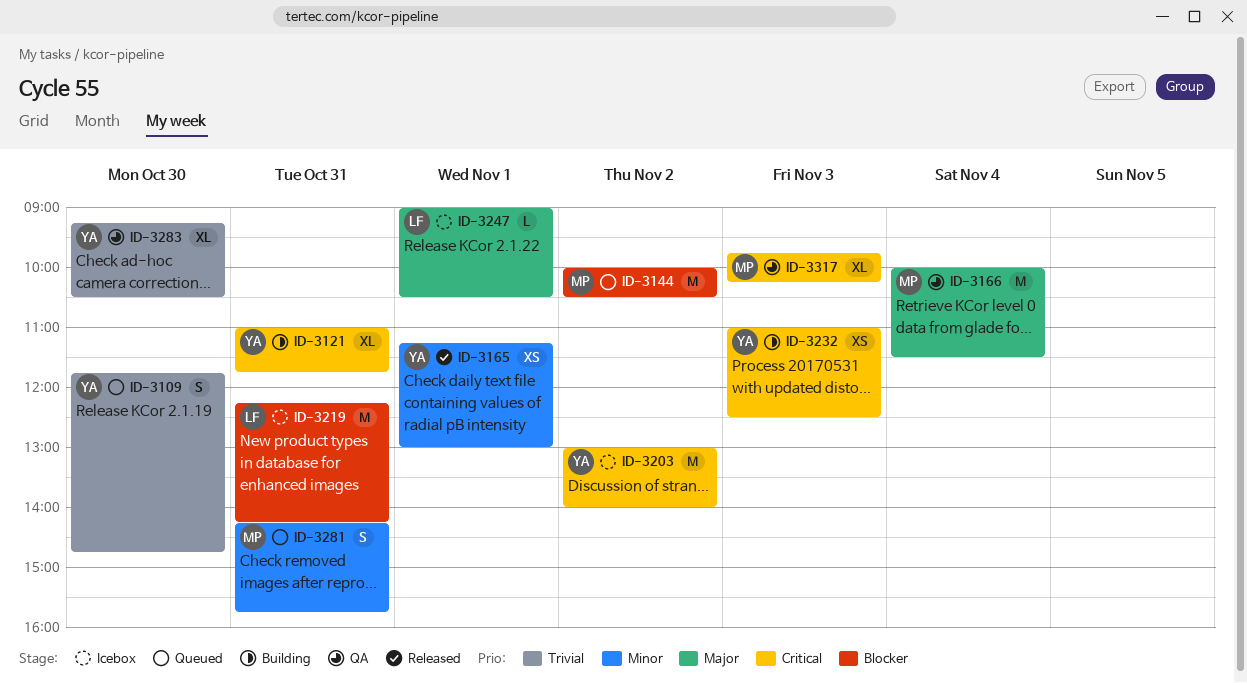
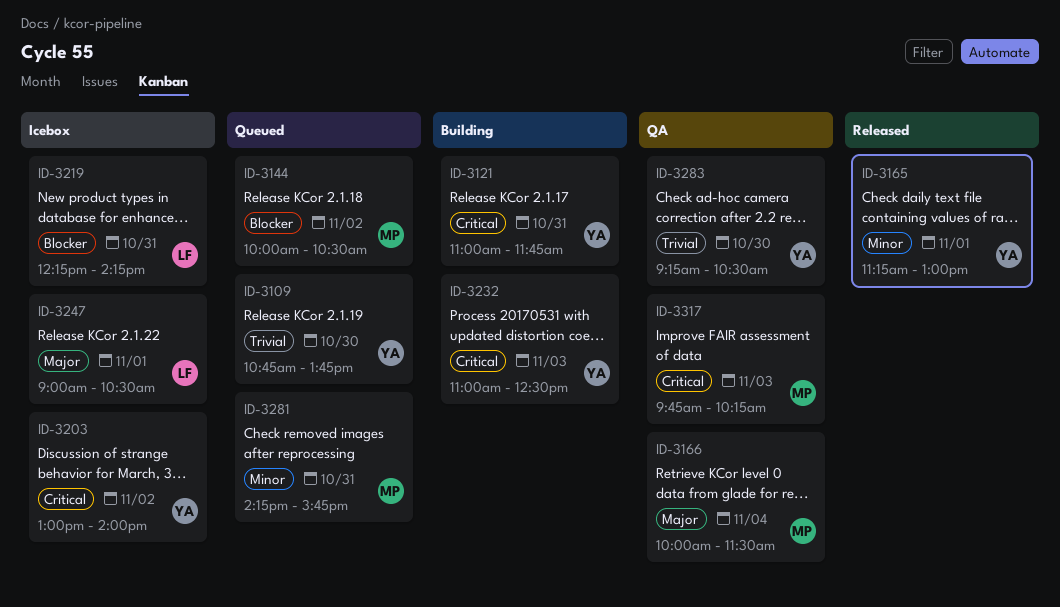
ID-3109, begins: 11:45 -> 10:45
ID-3109, ends: 14:45 -> 13:45

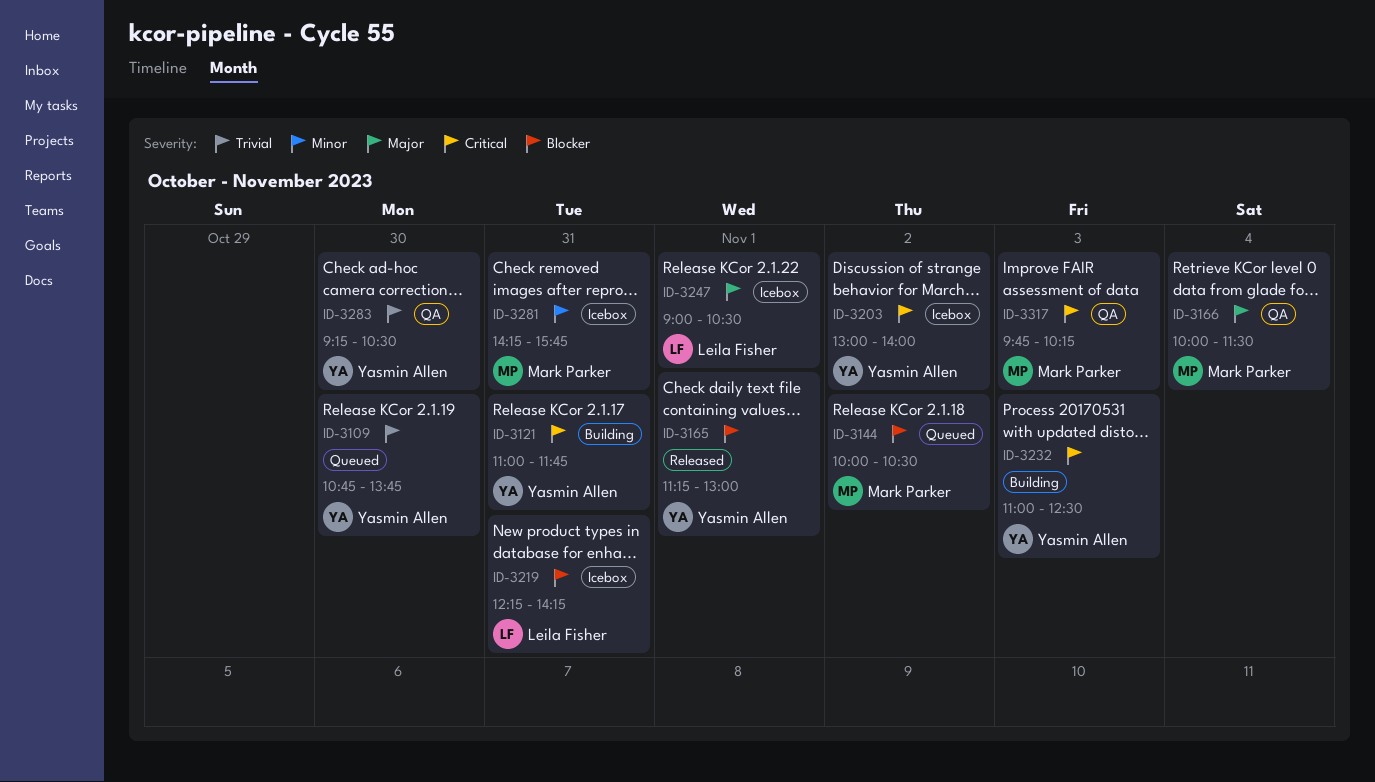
ID-3165, priority: Minor -> Blocker
ID-3281, status: Queued -> Icebox

